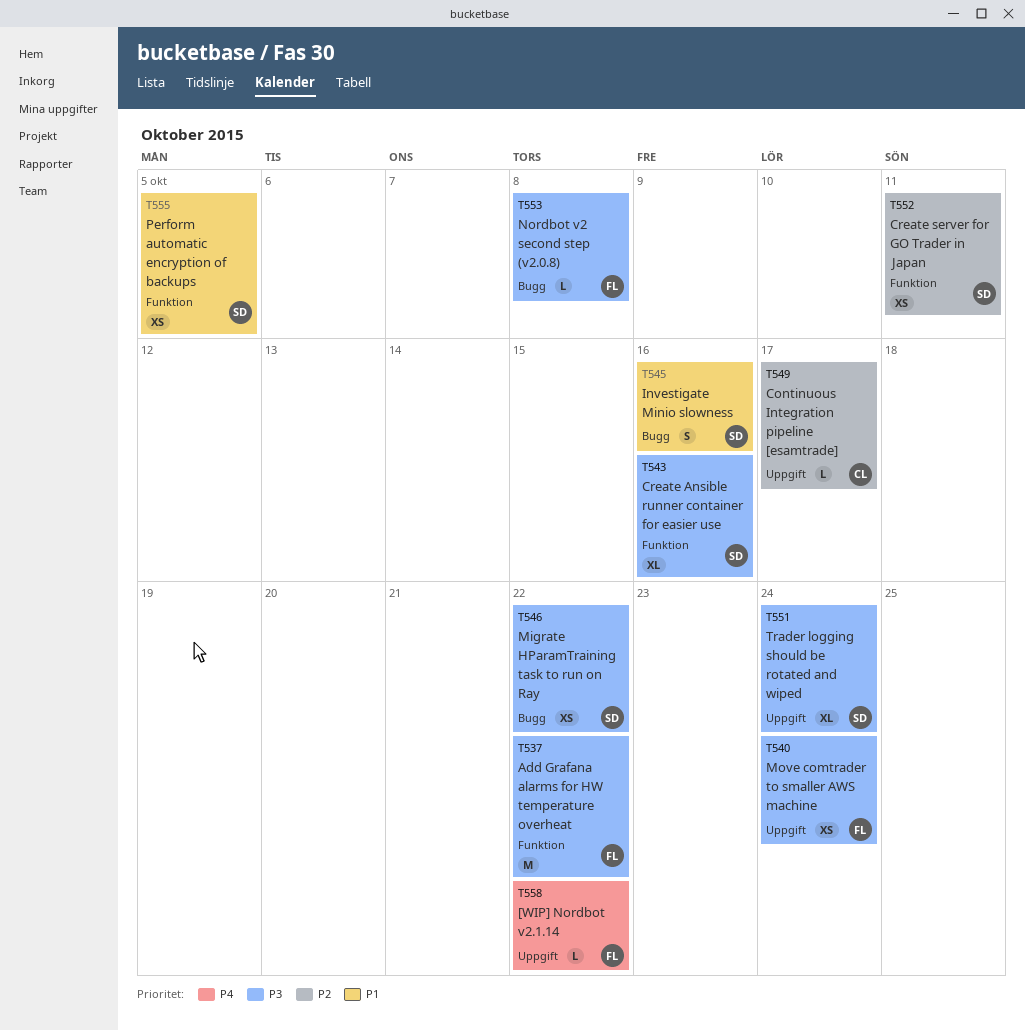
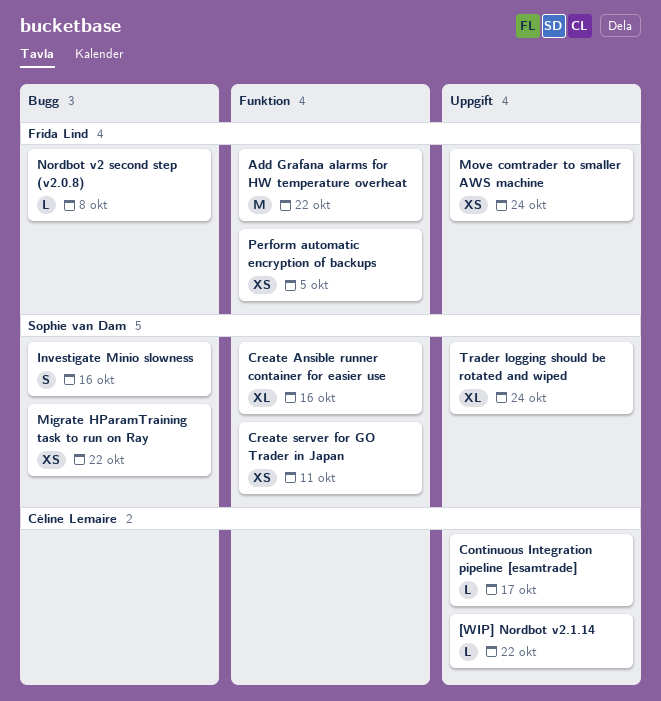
[WIP] Nordbot v2.1.14, owner: Frida Lind -> Céline Lemaire
Perform automatic encryption of backups, owner: Sophie van Dam -> Frida Lind

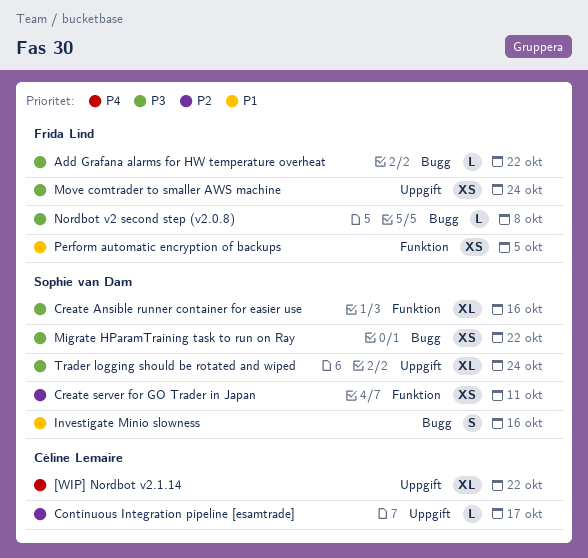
[WIP] Nordbot v2.1.14, estimate: L -> XL
Add Grafana alarms for HW temperature overheat, label: Funktion -> Bugg
Add Grafana alarms for HW temperature overheat, estimate: M -> L

